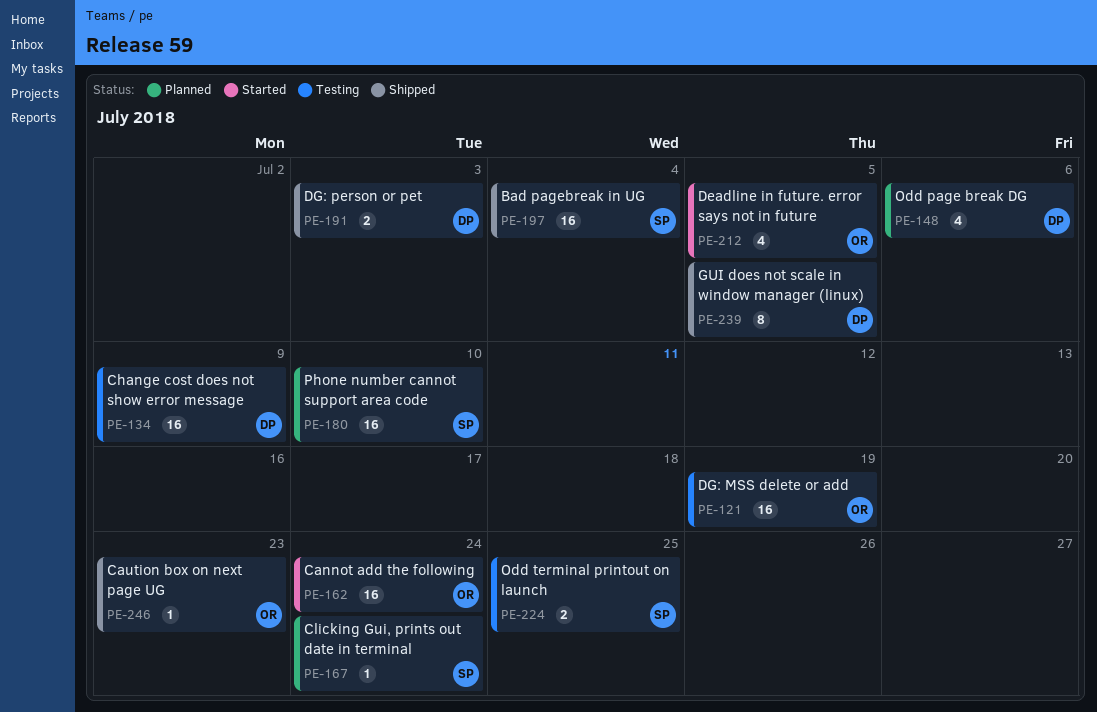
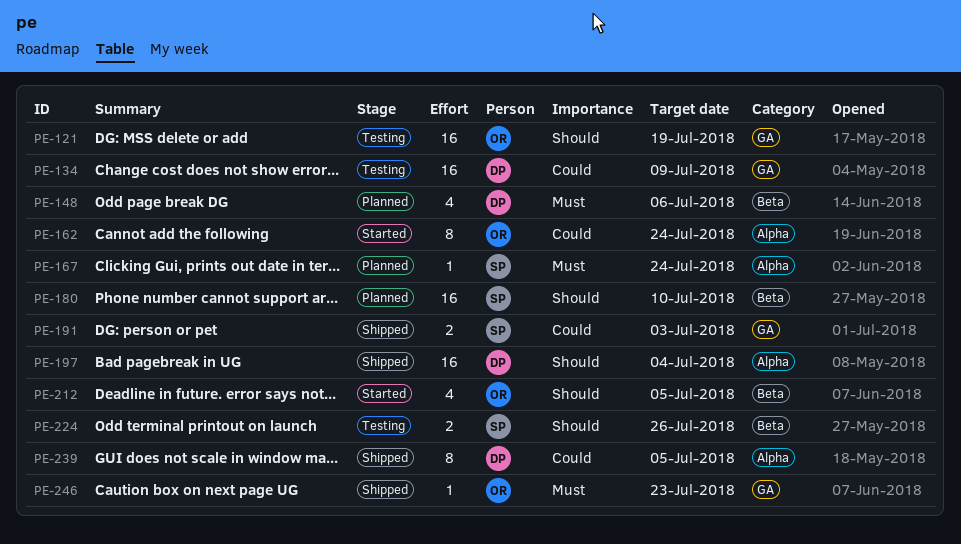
PE-162, estimate: 16 -> 8
PE-191, owner: DP -> SP
PE-197, owner: SP -> DP
PE-224, due: Jul 25 -> Jul 26

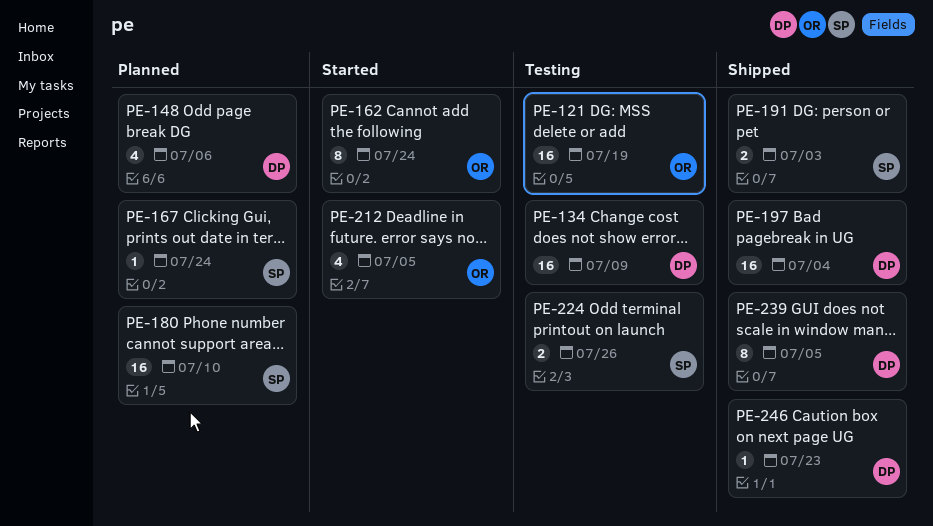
PE-246, owner: OR -> DP

